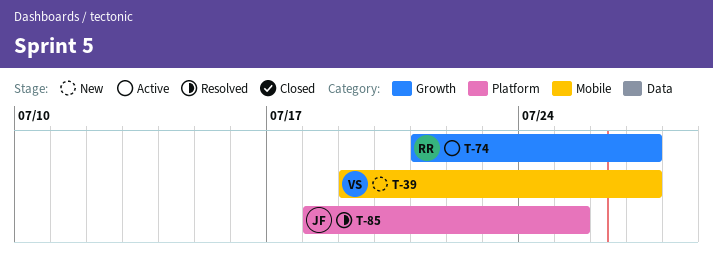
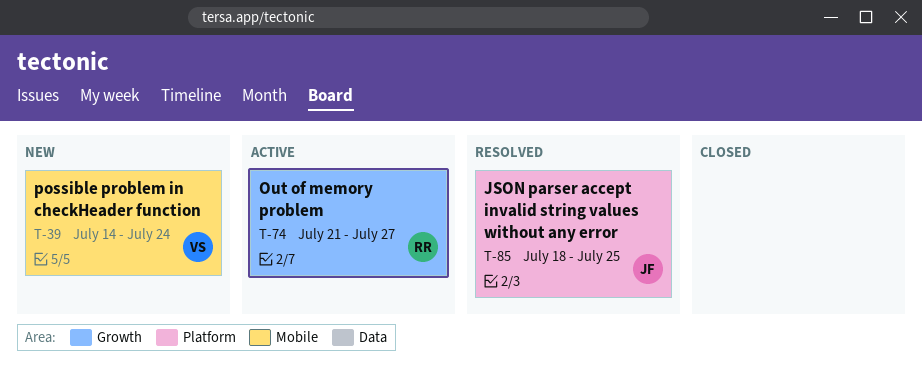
T-39, start: Jul 19 -> Jul 14
T-39, due: Jul 27 -> Jul 24

